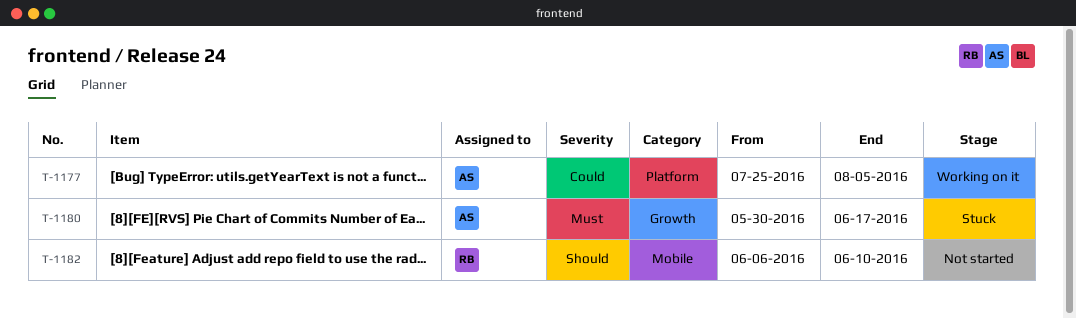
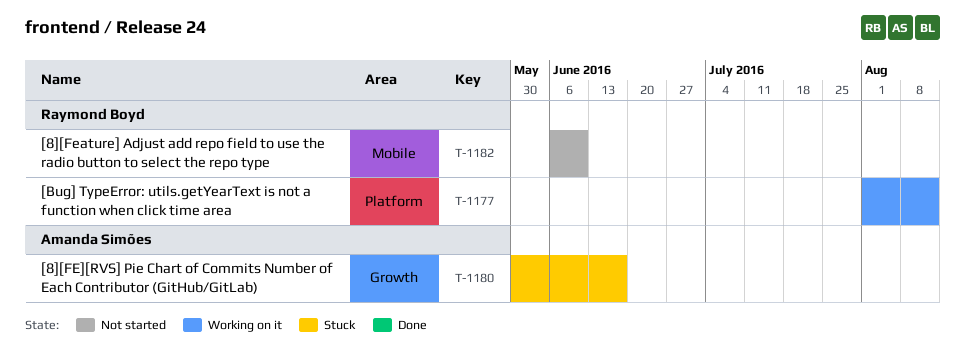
T-1177, owner: Amanda Simões -> Raymond Boyd
T-1177, start: Jul 25 -> Aug 1
T-1177, due: Aug 5 -> Aug 12

